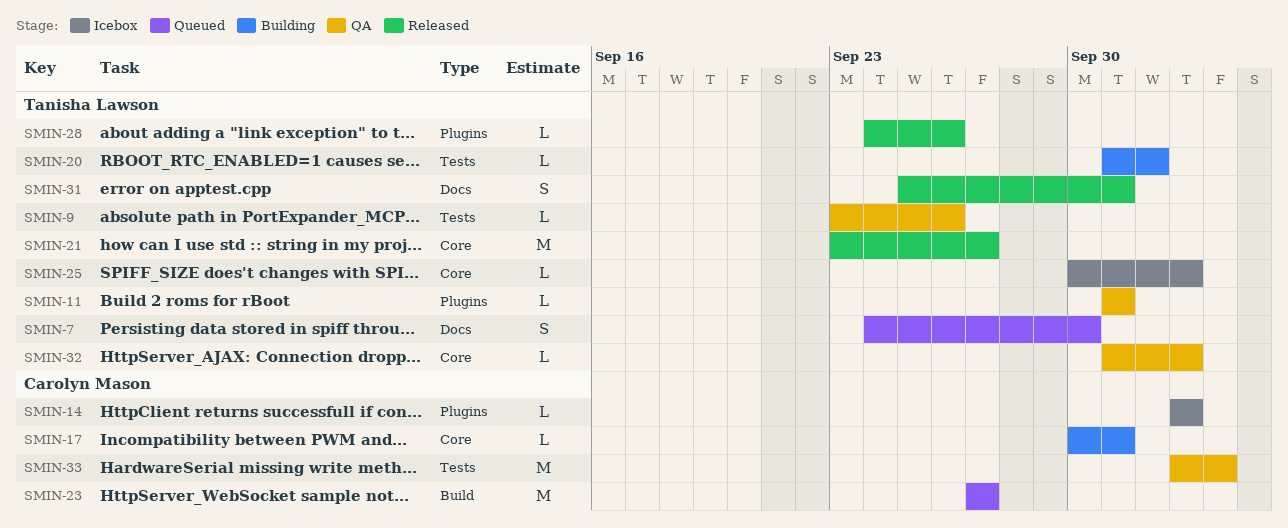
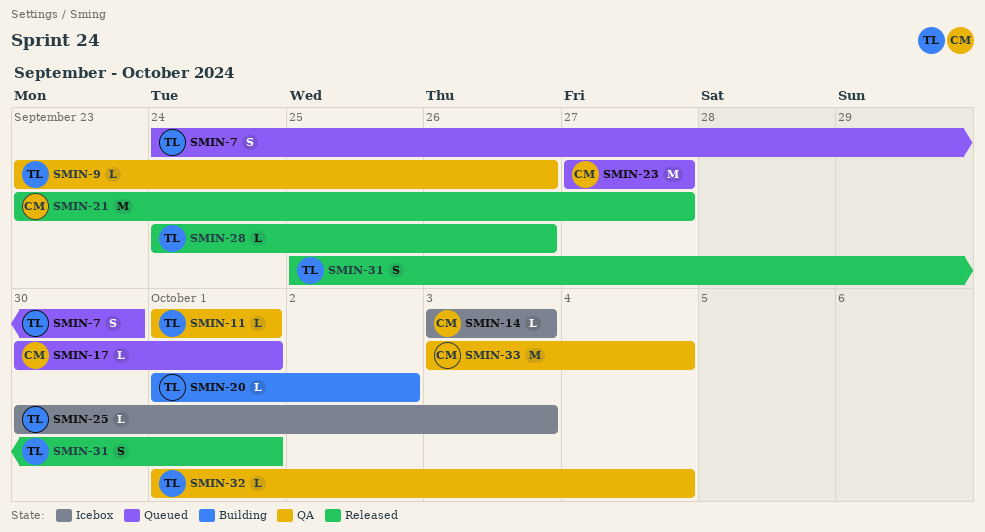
SMIN-17, status: Building -> Queued
SMIN-21, owner: Tanisha Lawson -> Carolyn Mason
SMIN-32, due: Oct 3 -> Oct 4

